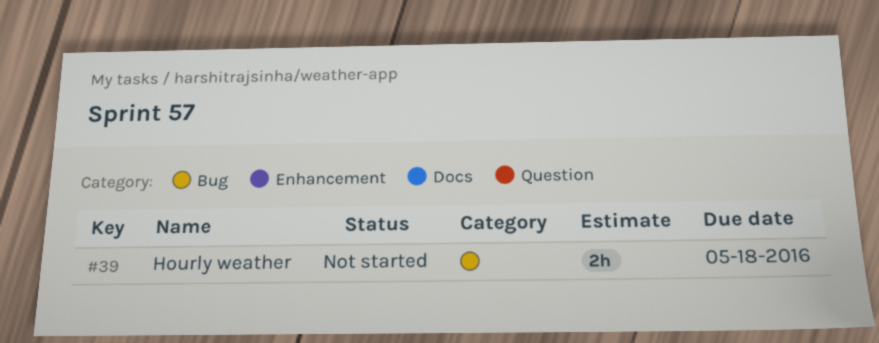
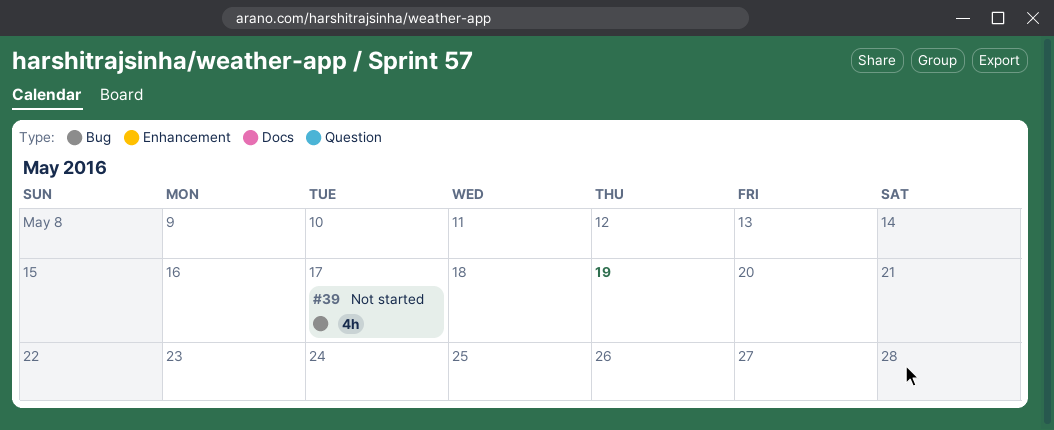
#39, estimate: 2h -> 4h
#39, due: May 18 -> May 17

